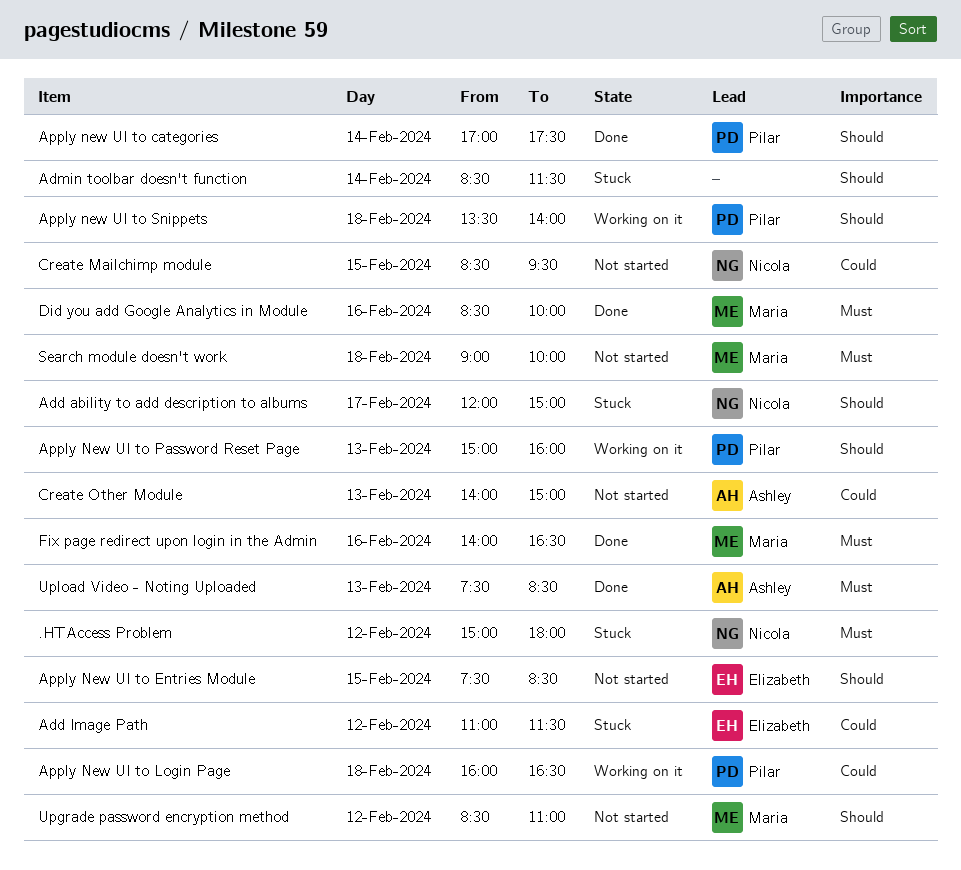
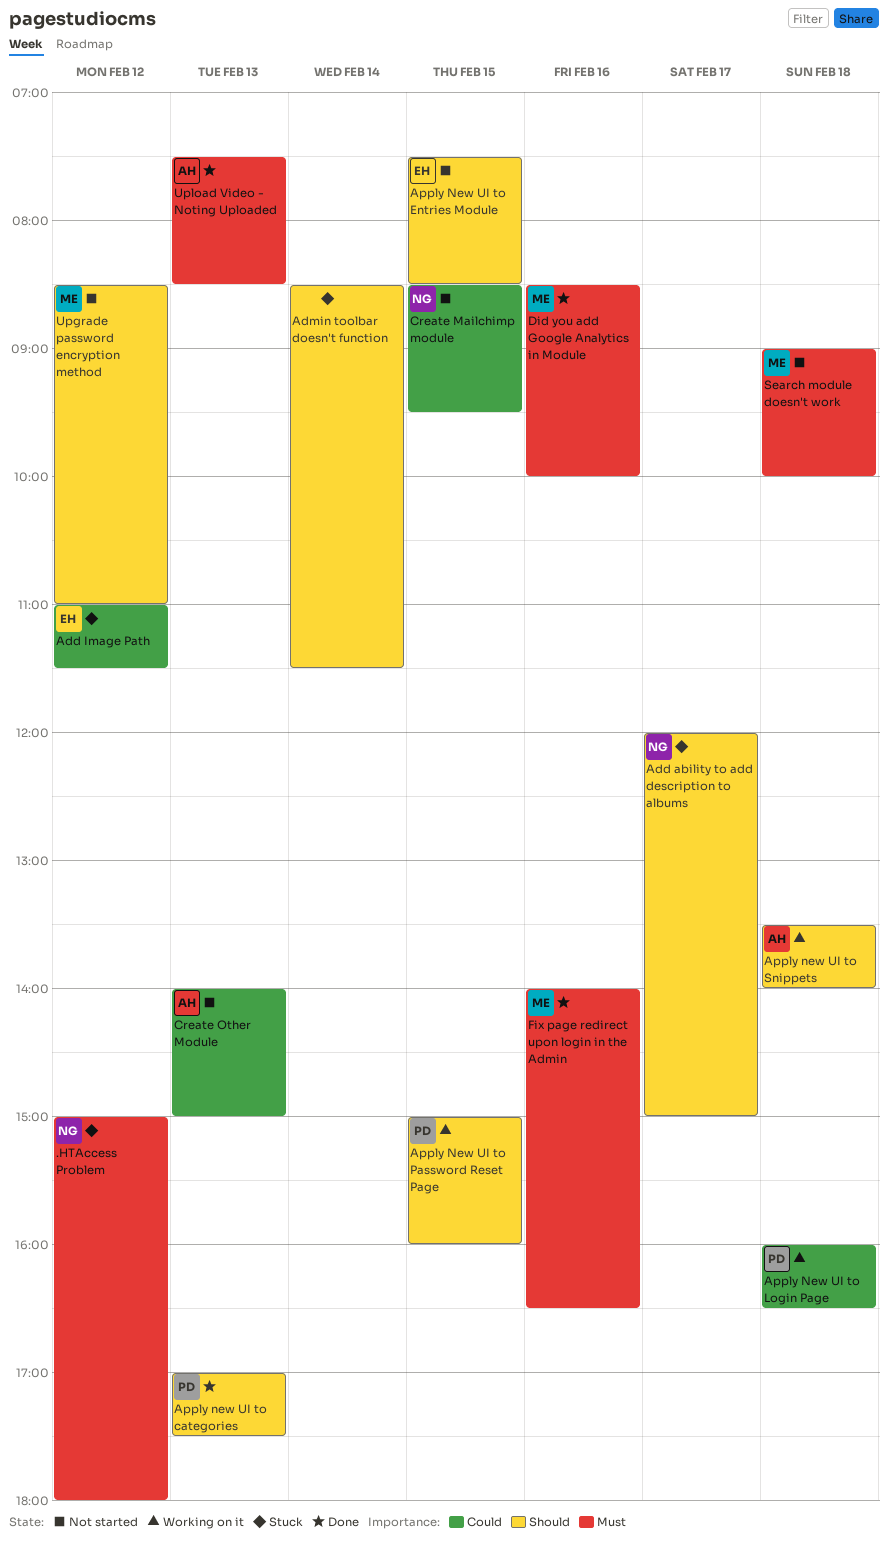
Apply new UI to categories, day: Feb 14 -> Feb 13
Apply New UI to Password Reset Page, day: Feb 13 -> Feb 15
Apply new UI to Snippets, owner: Pilar -> Ashley

